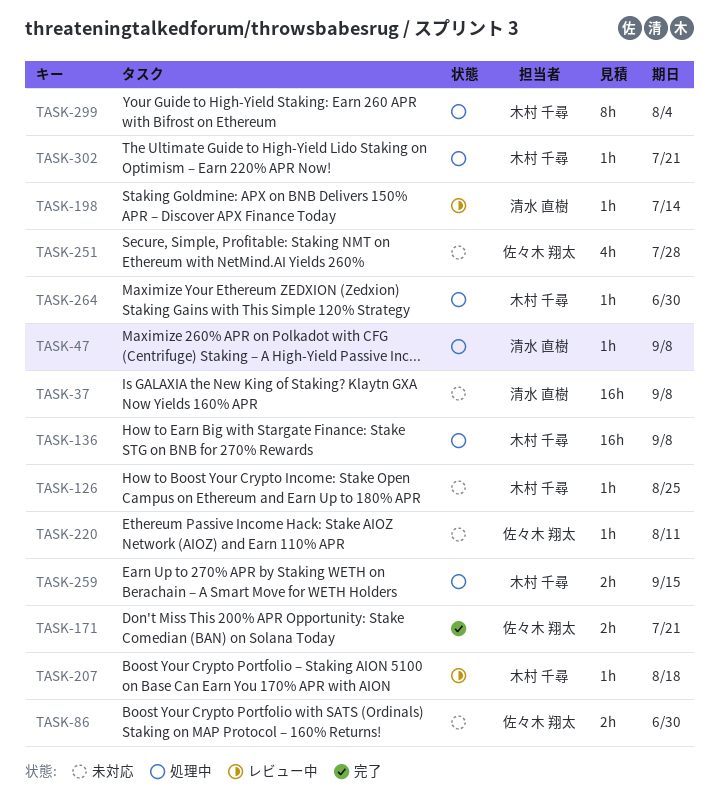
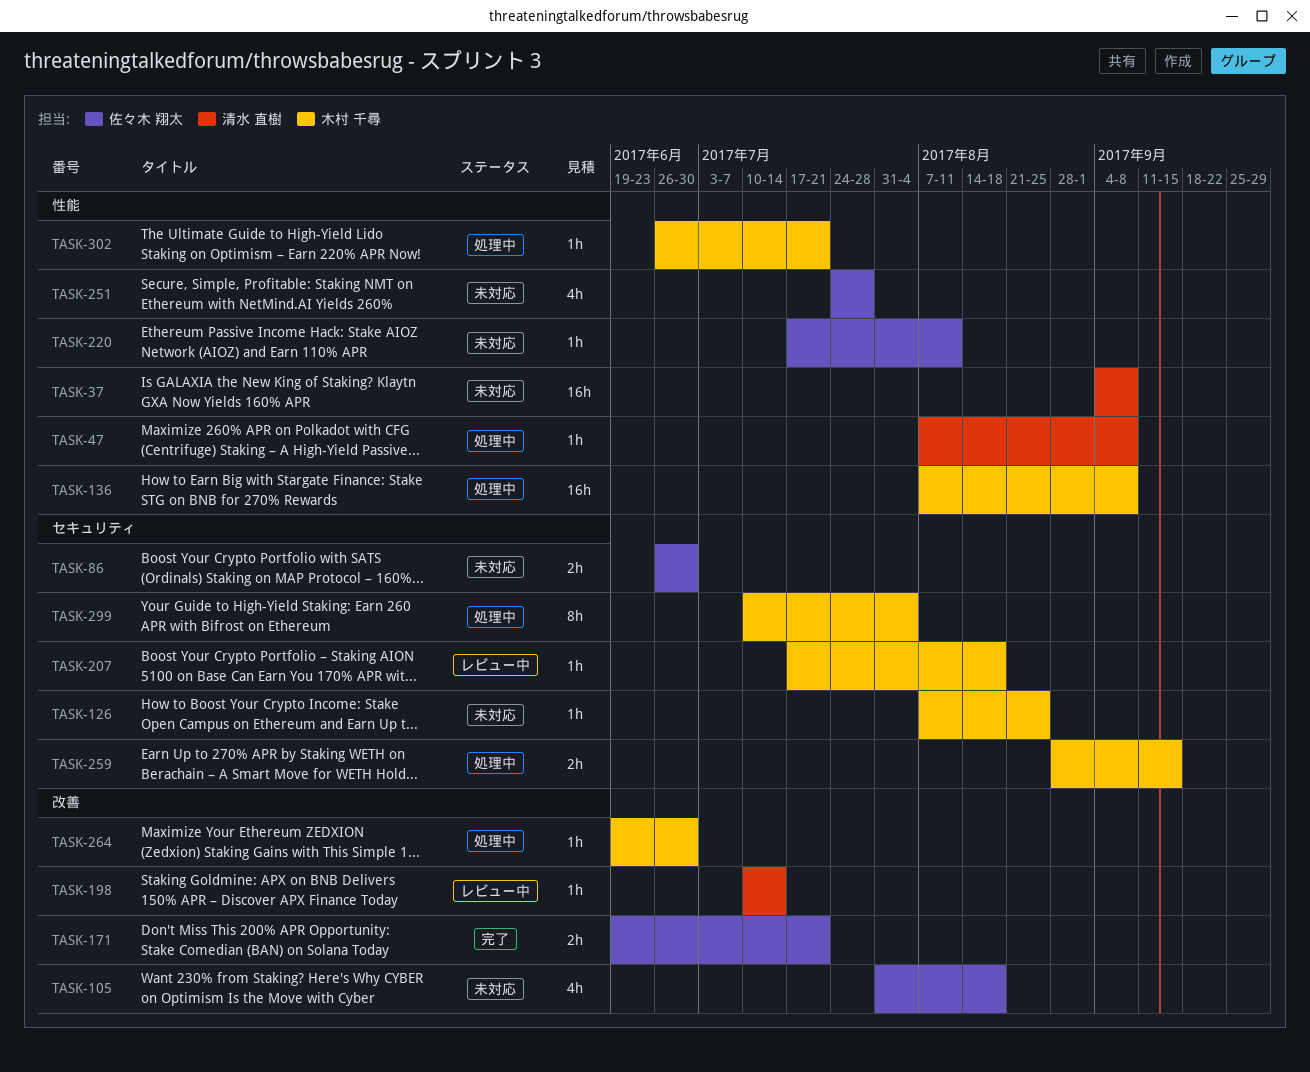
TASK-105: none -> present

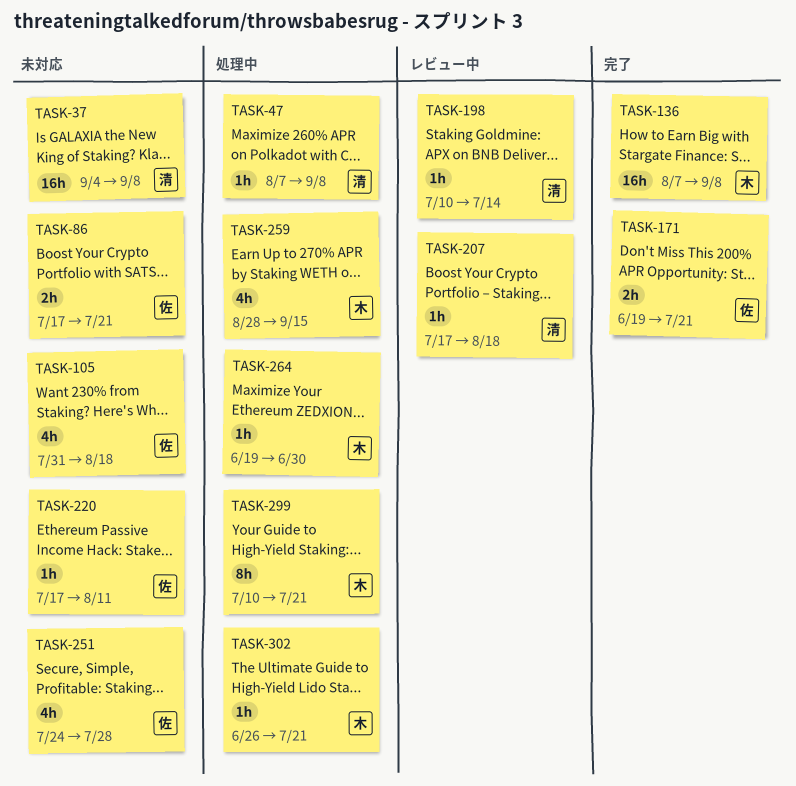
TASK-86, start: Jun 26 -> Jul 17
TASK-86, due: Jun 30 -> Jul 21
TASK-126: present -> none
TASK-136, status: 処理中 -> 完了
TASK-207, owner: 木村 千尋 -> 清水 直樹
TASK-259, estimate: 2h -> 4h
TASK-299, due: Aug 4 -> Jul 21

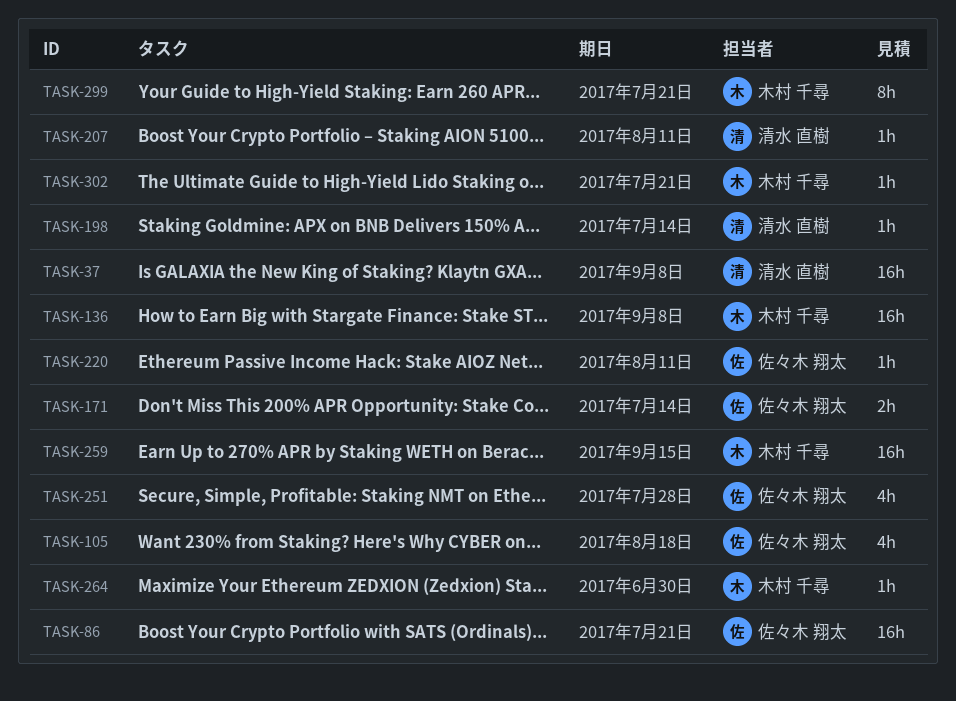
TASK-47: present -> none
TASK-86, estimate: 2h -> 16h
TASK-171, due: Jul 21 -> Jul 14
TASK-207, due: Aug 18 -> Aug 11
TASK-259, estimate: 4h -> 16h

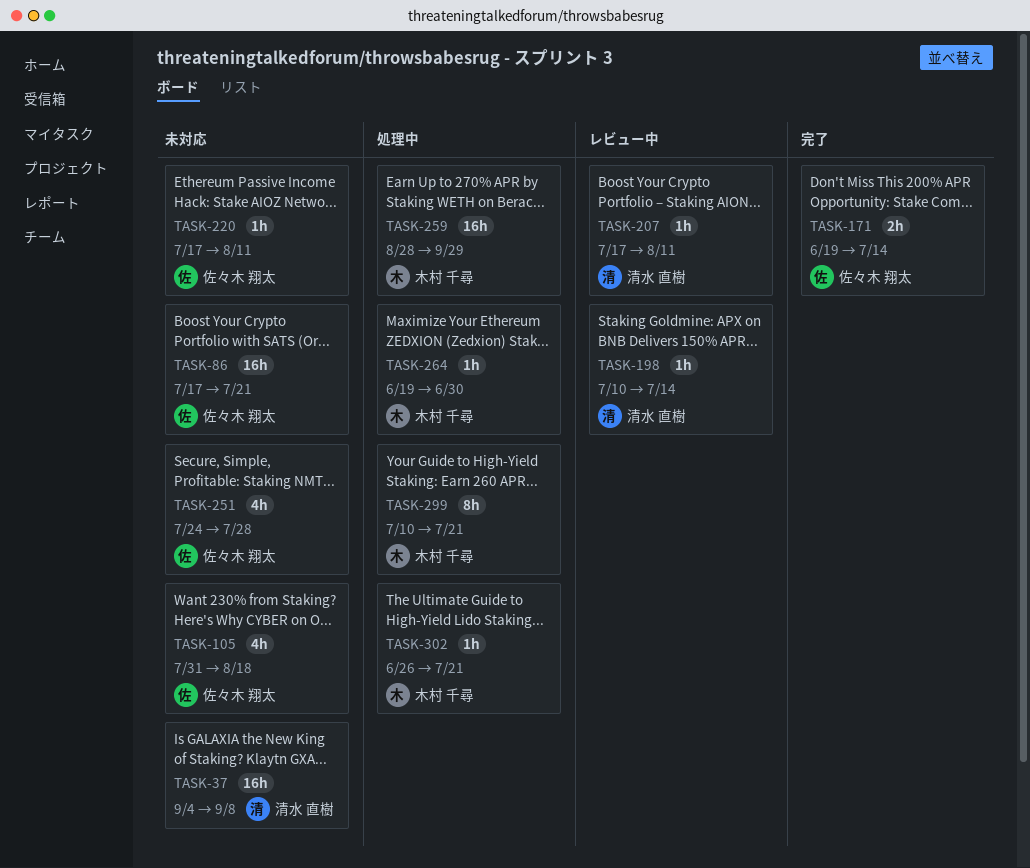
TASK-136: present -> none
TASK-259, due: Sep 15 -> Sep 29

